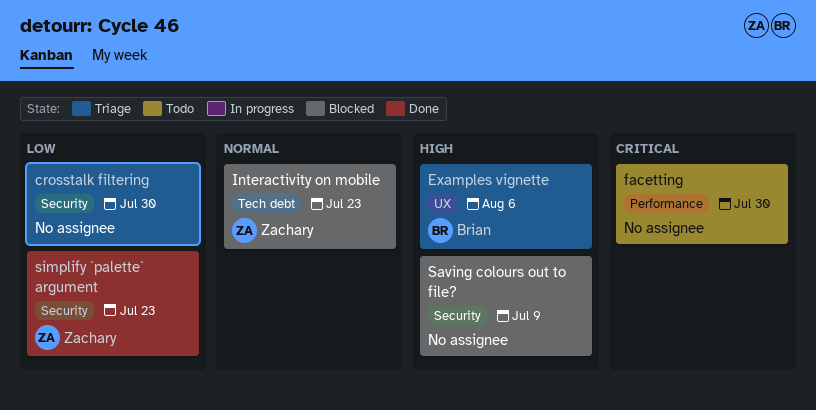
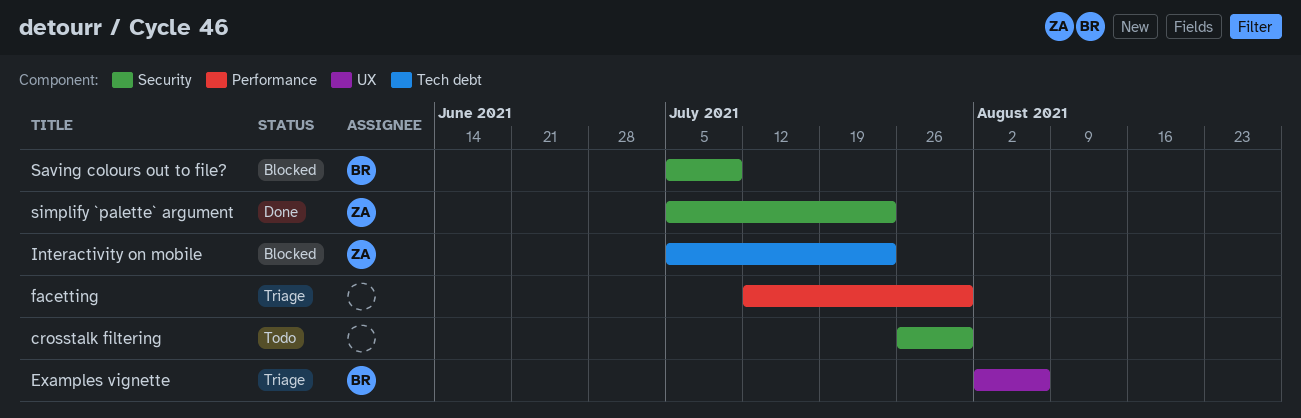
crosstalk filtering, status: Triage -> Todo
facetting, status: Todo -> Triage
Saving colours out to file?, owner: none -> Brian

